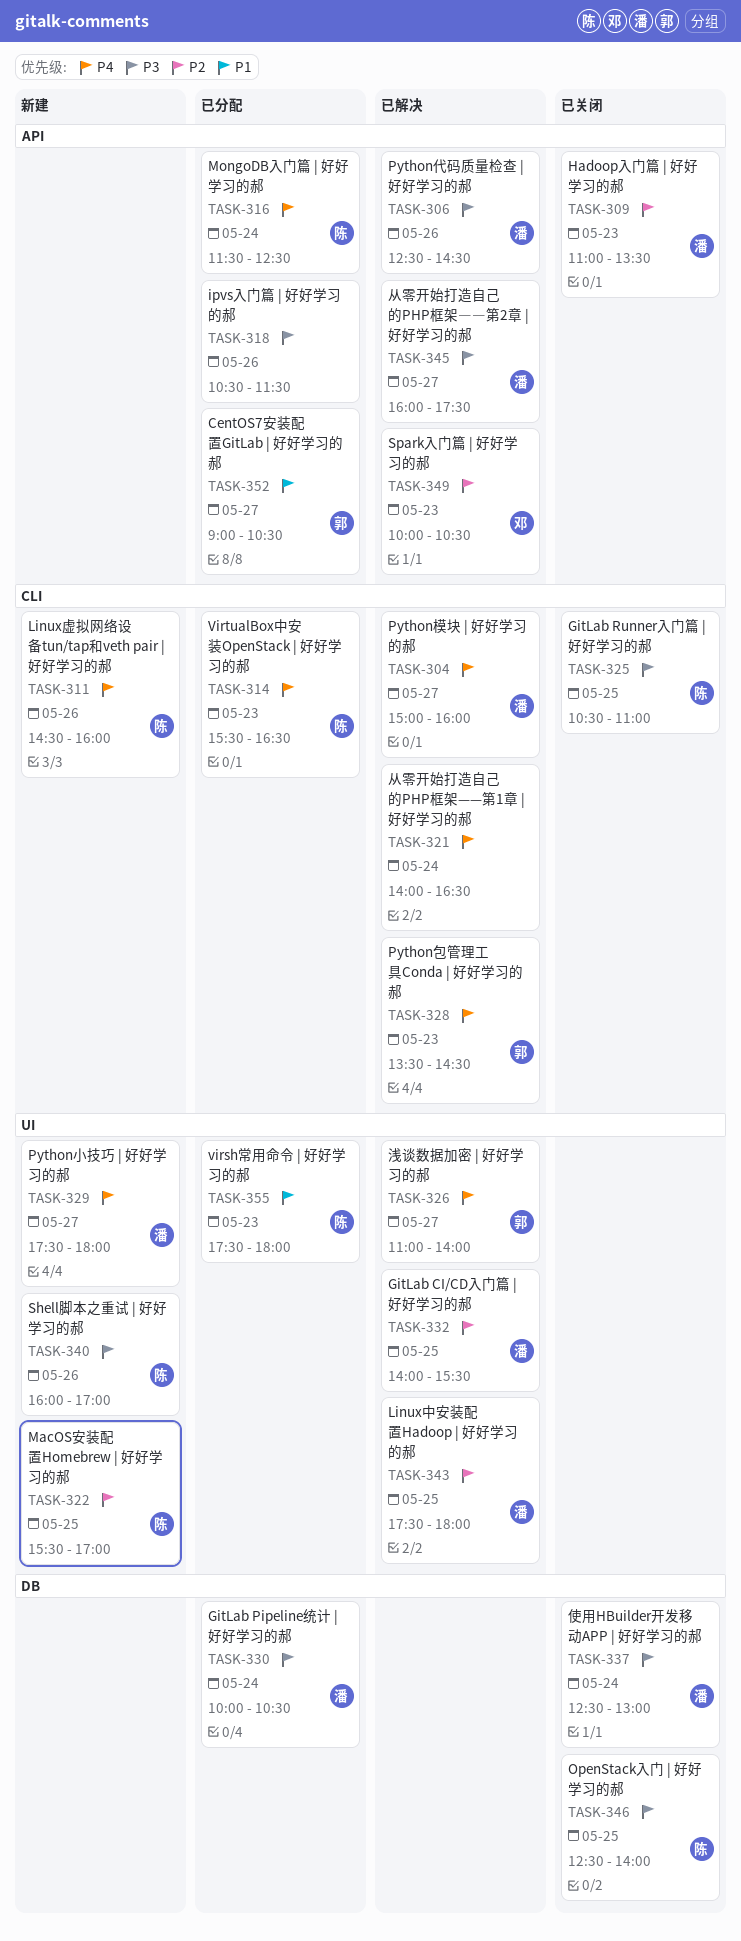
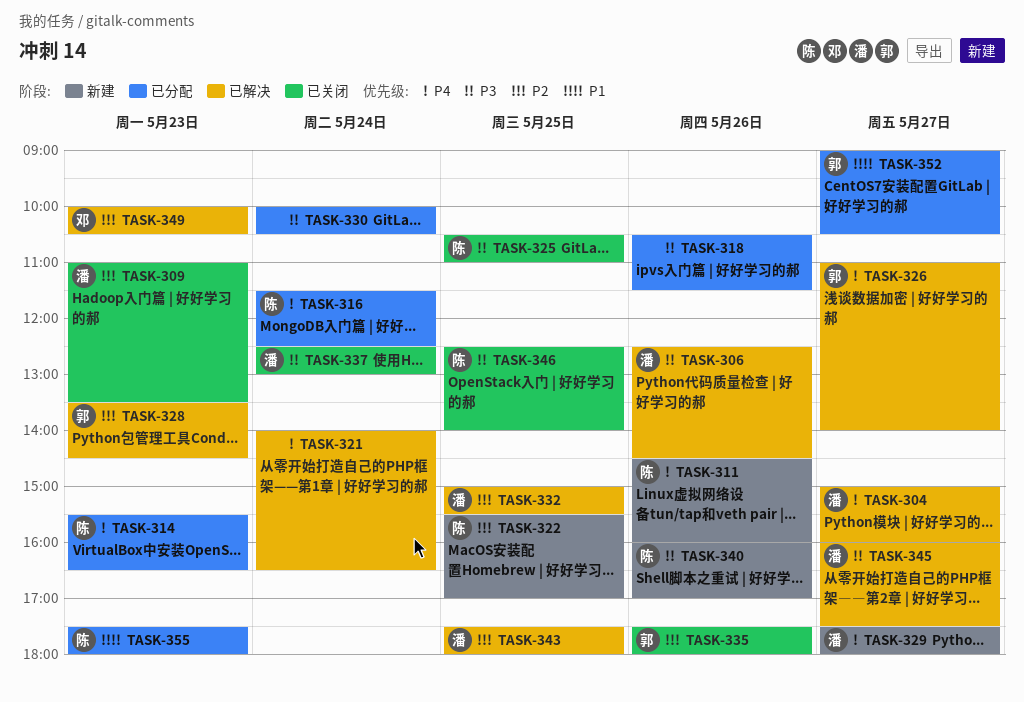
TASK-328, priority: P4 -> P2
TASK-330, owner: 潘 -> none
TASK-332, begins: 14:00 -> 15:00
TASK-335: none -> present

